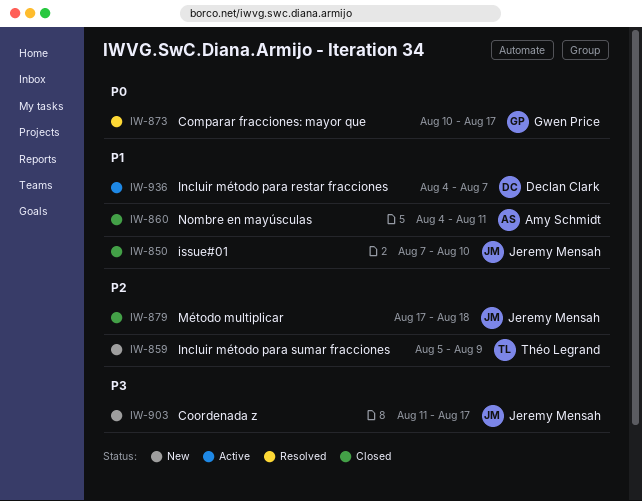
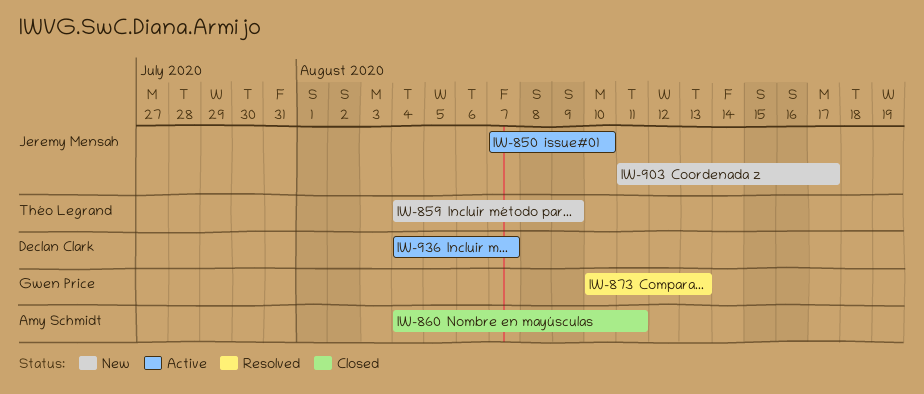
IW-850, status: Closed -> Active
IW-859, start: Aug 5 -> Aug 4
IW-873, due: Aug 17 -> Aug 13
IW-879: present -> none

